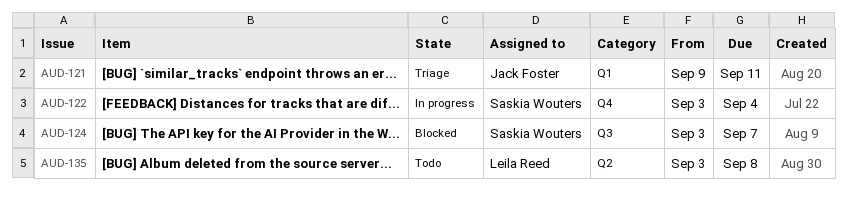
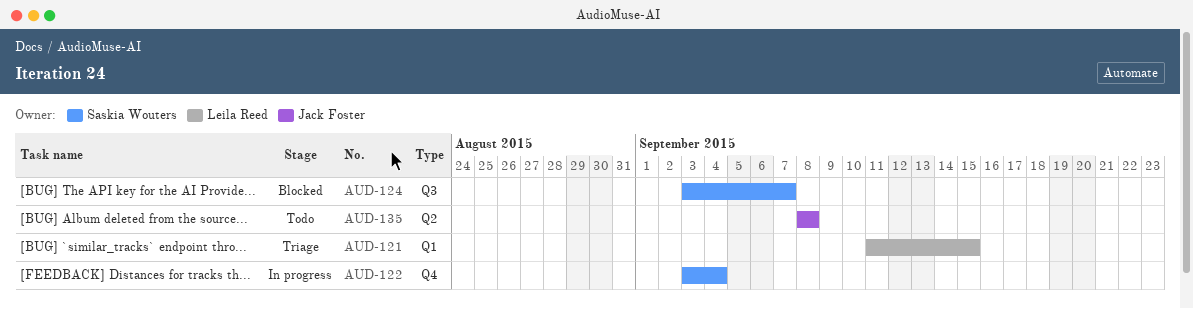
AUD-121, owner: Jack Foster -> Leila Reed
AUD-121, start: Sep 9 -> Sep 11
AUD-121, due: Sep 11 -> Sep 15
AUD-135, owner: Leila Reed -> Jack Foster
AUD-135, start: Sep 3 -> Sep 8

